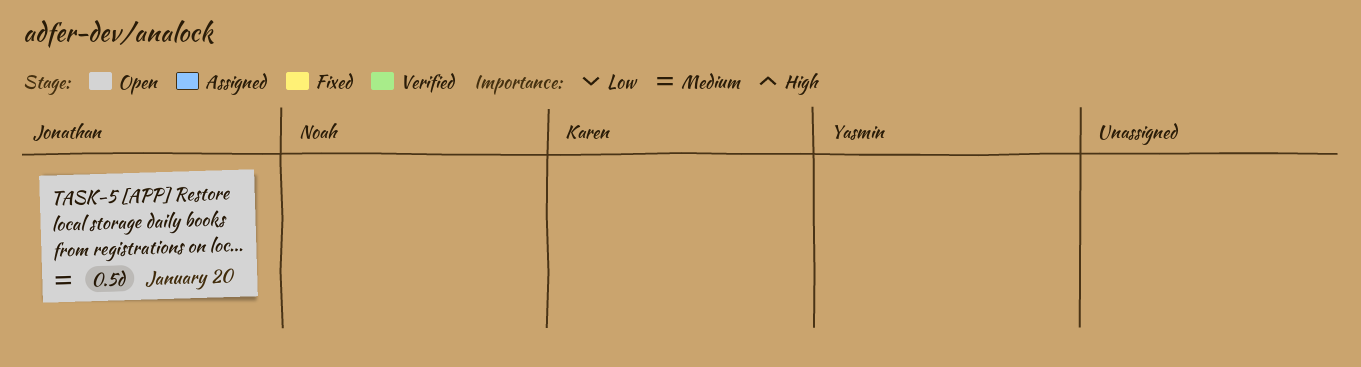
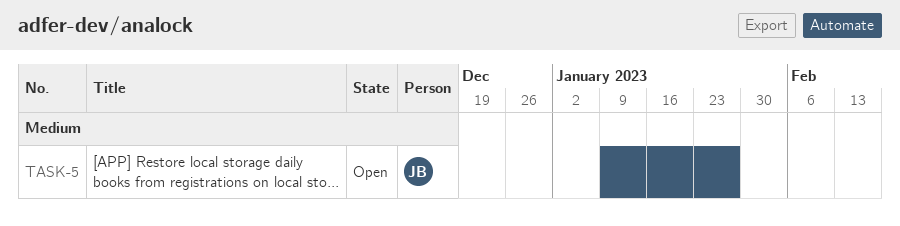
TASK-5, due: Jan 20 -> Jan 27

